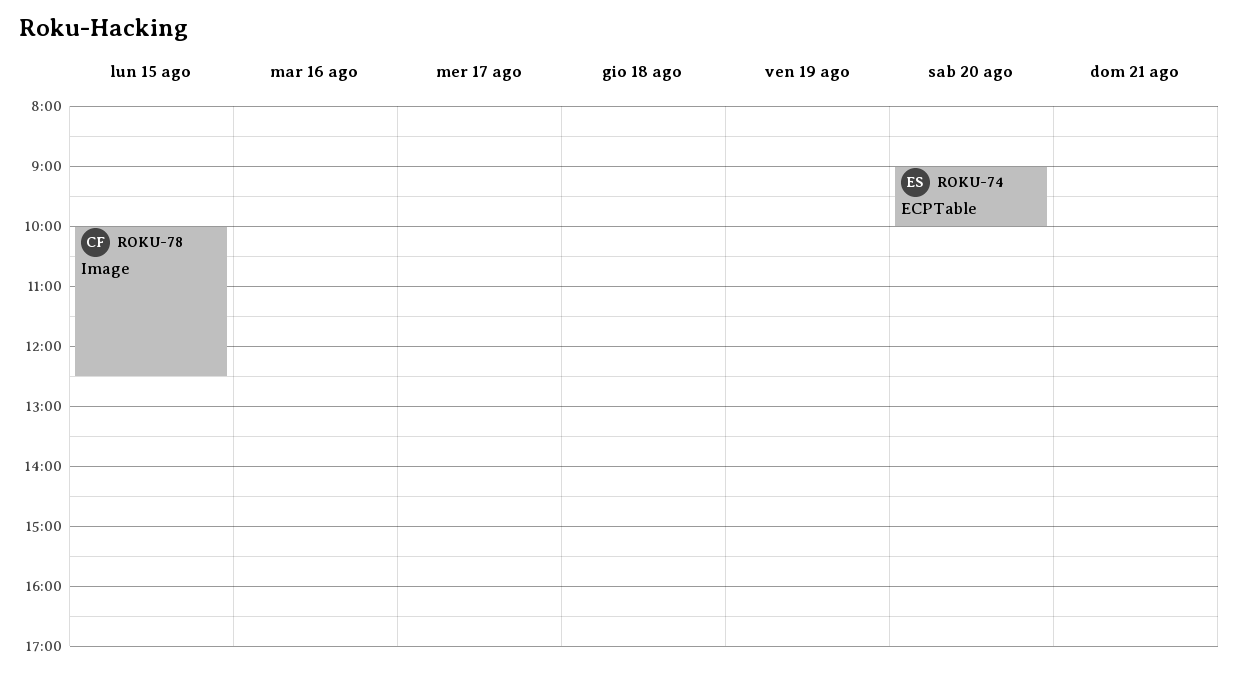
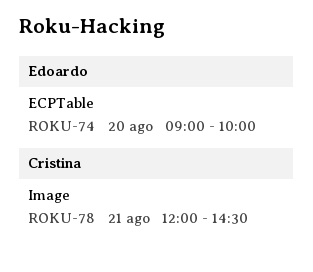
ROKU-78, day: Aug 15 -> Aug 21
ROKU-78, begins: 10:00 -> 12:00
ROKU-78, ends: 12:30 -> 14:30

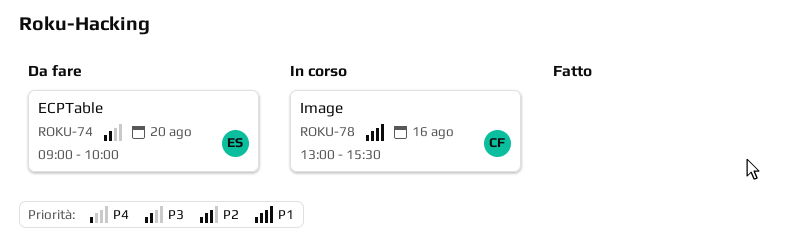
ROKU-78, day: Aug 21 -> Aug 16
ROKU-78, begins: 12:00 -> 13:00
ROKU-78, ends: 14:30 -> 15:30

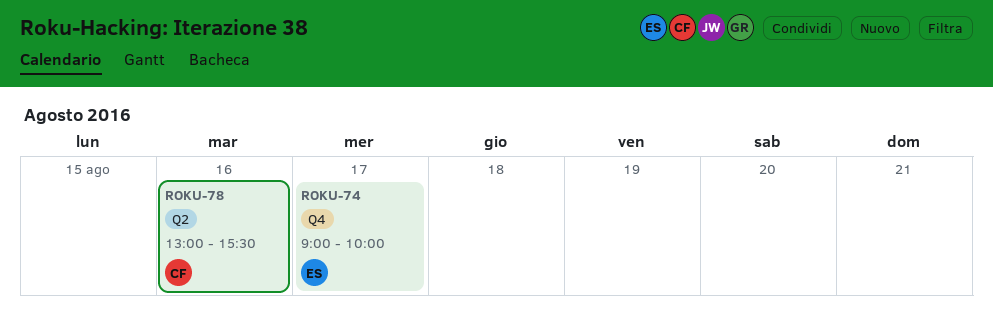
ROKU-74, day: Aug 20 -> Aug 17

